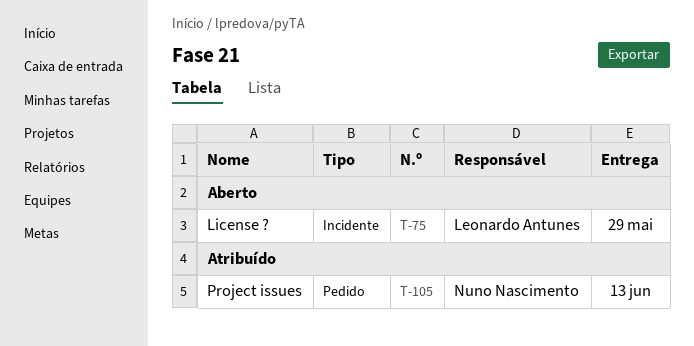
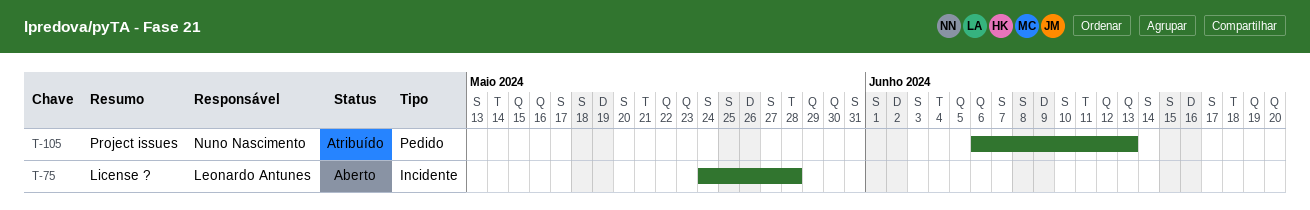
T-75, due: May 29 -> May 28

